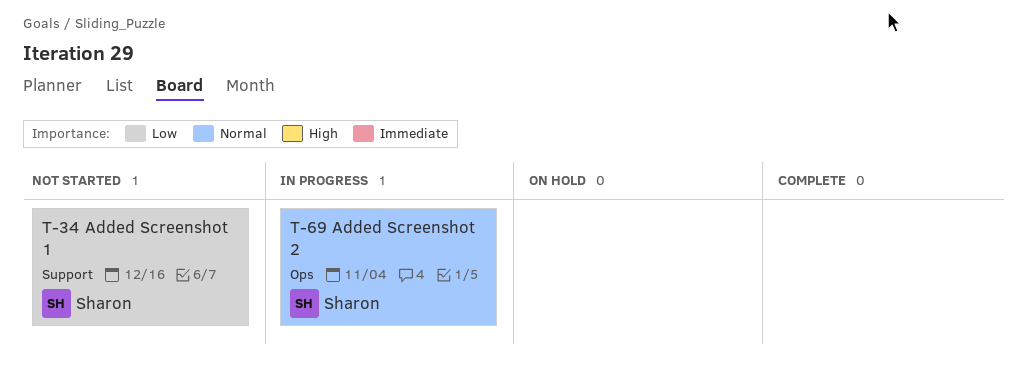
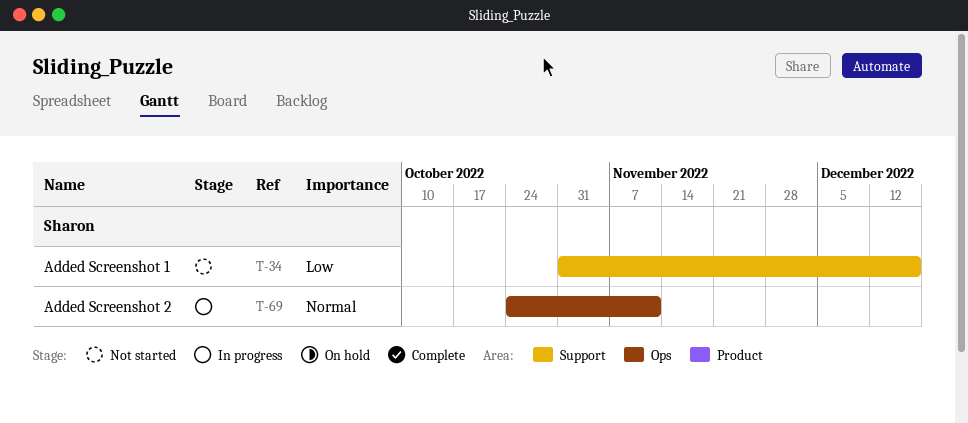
T-69, due: Nov 4 -> Nov 11

